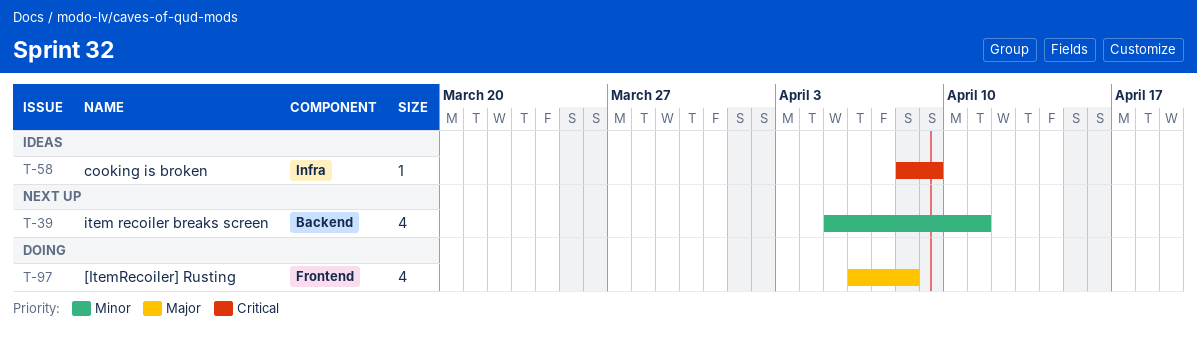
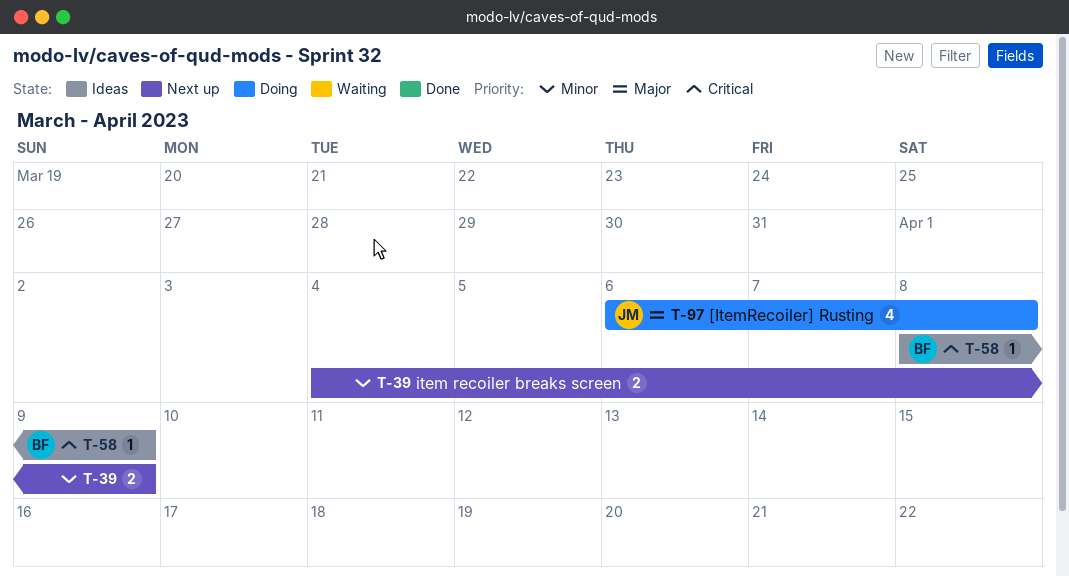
T-39, estimate: 4 -> 2
T-39, start: Apr 5 -> Apr 4
T-39, due: Apr 11 -> Apr 9

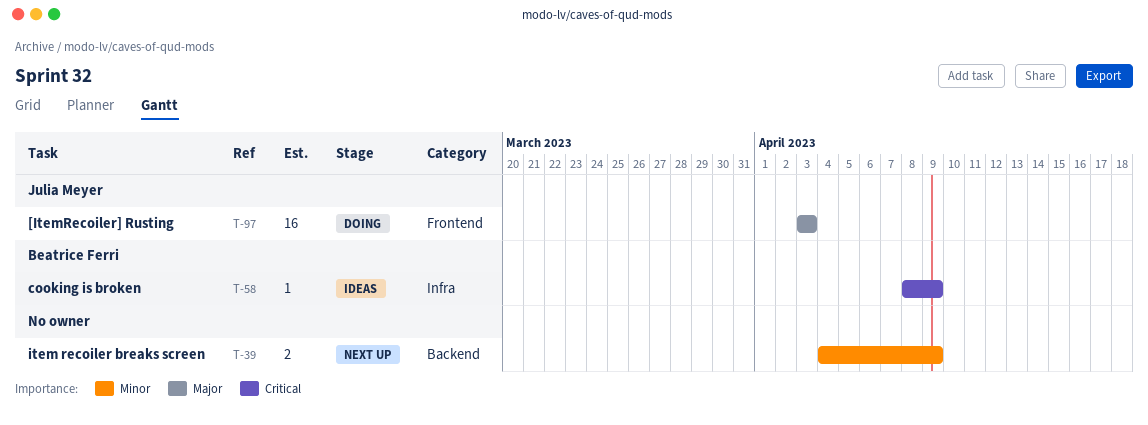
T-97, estimate: 4 -> 16
T-97, start: Apr 6 -> Apr 3
T-97, due: Apr 8 -> Apr 3

